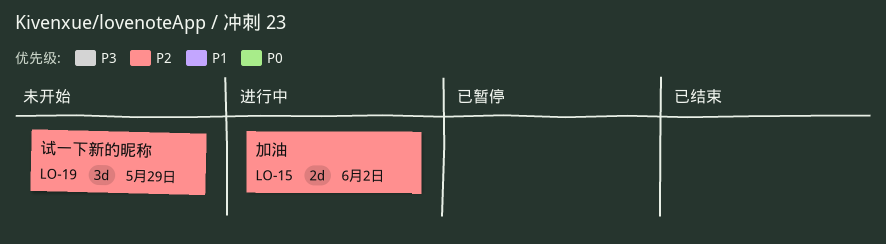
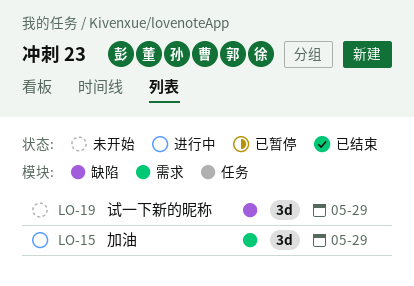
LO-15, estimate: 2d -> 3d
LO-15, due: Jun 2 -> May 29

